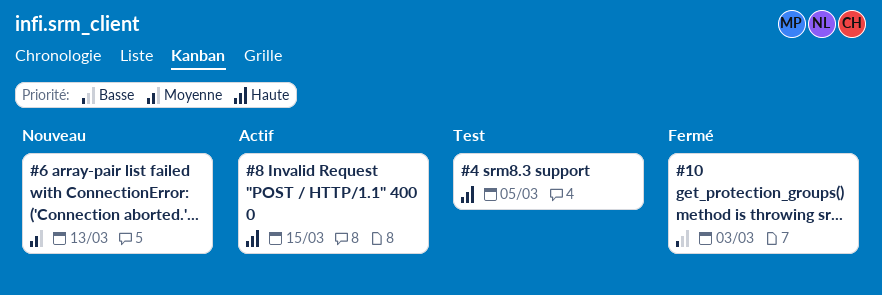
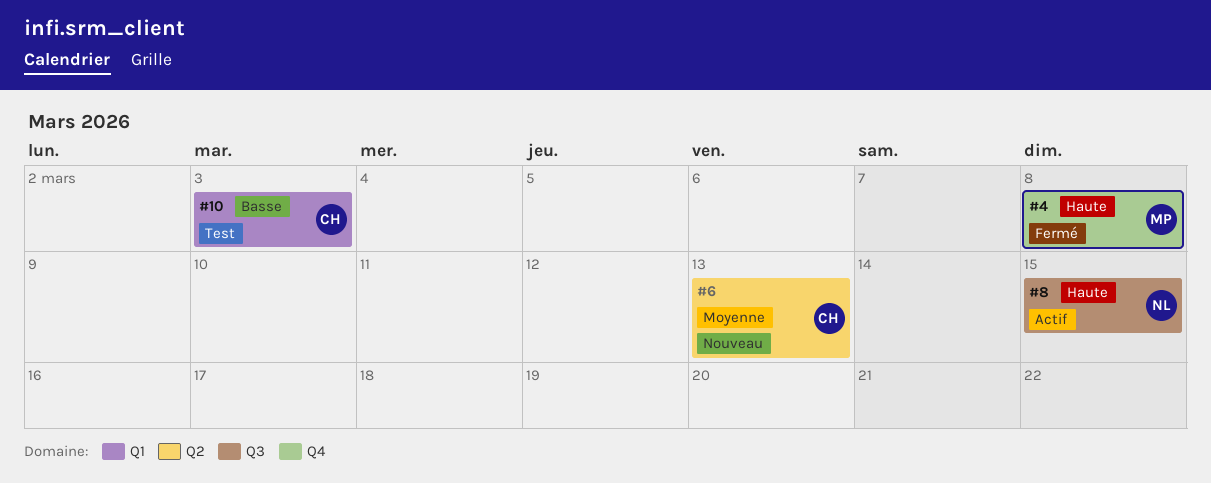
#4, status: Test -> Fermé
#4, due: Mar 5 -> Mar 8
#10, status: Fermé -> Test

